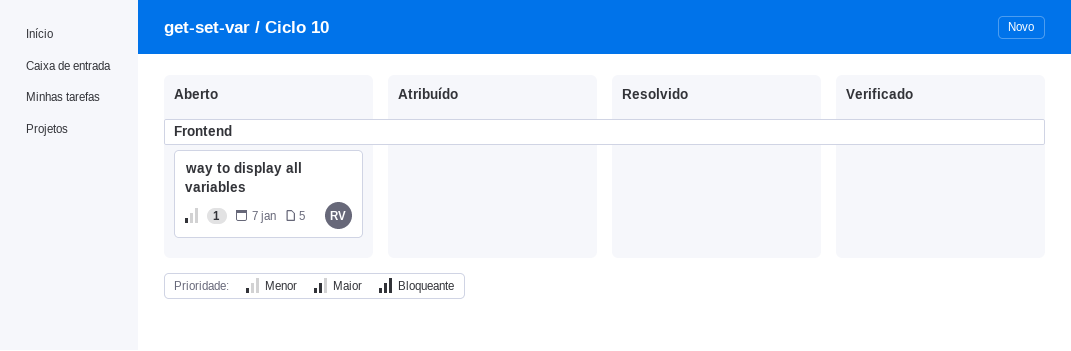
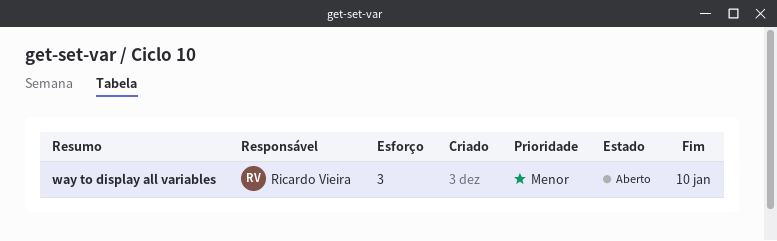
way to display all variables, estimate: 1 -> 3
way to display all variables, due: Jan 7 -> Jan 10

